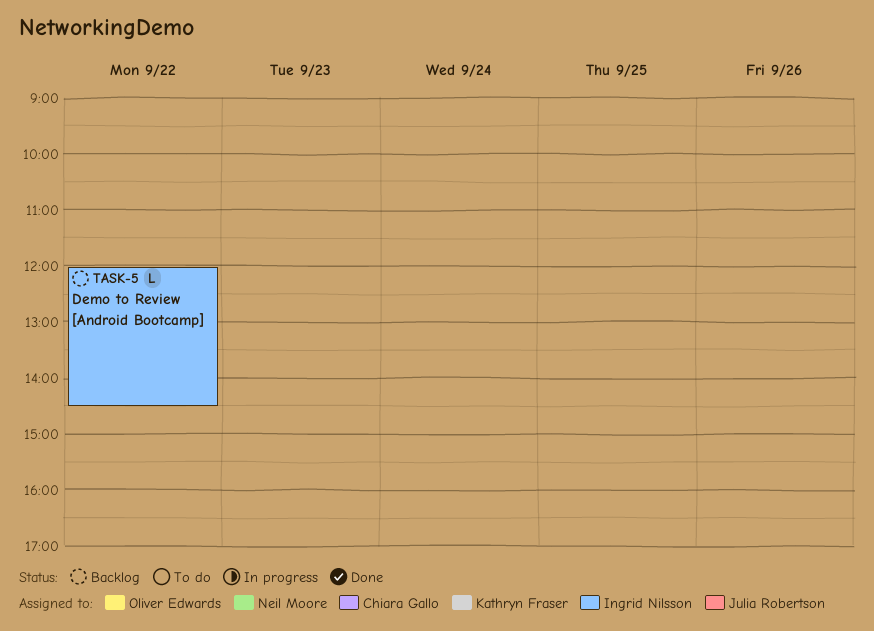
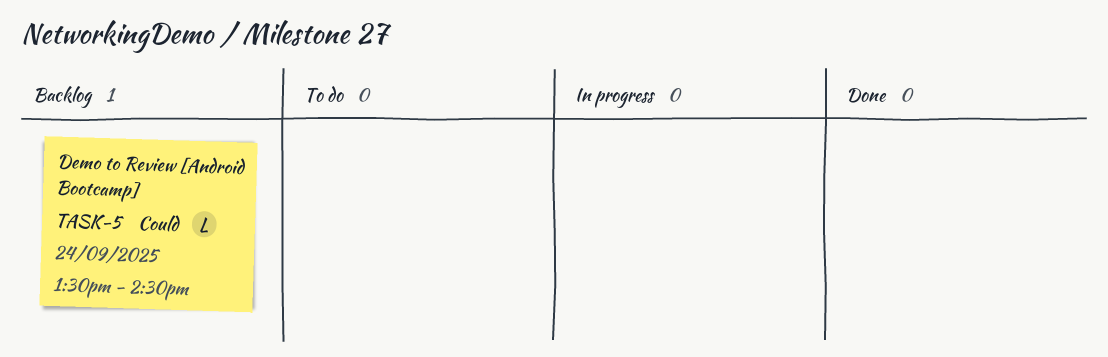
TASK-5, day: Sep 22 -> Sep 24
TASK-5, begins: 12:00 -> 13:30

